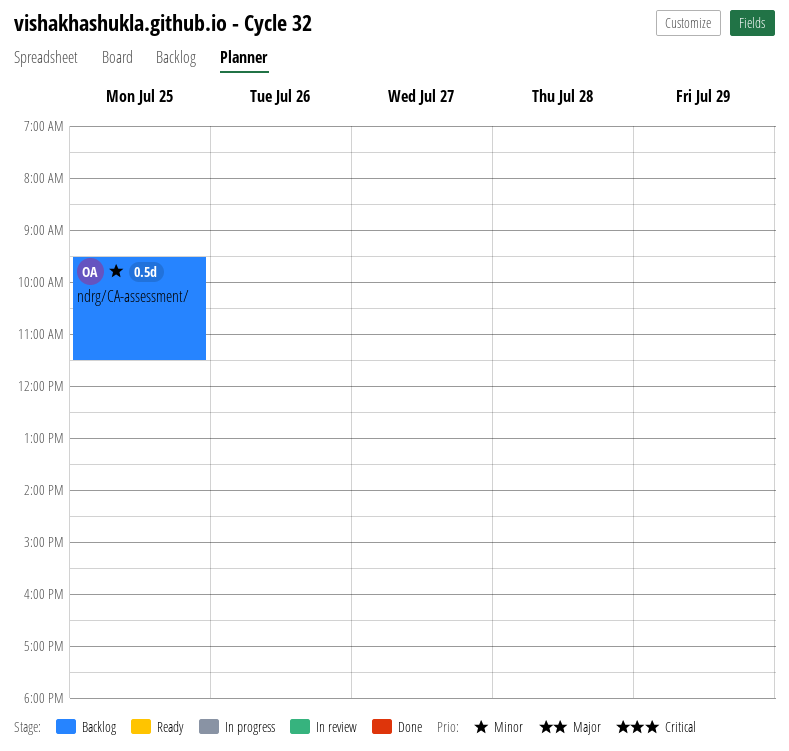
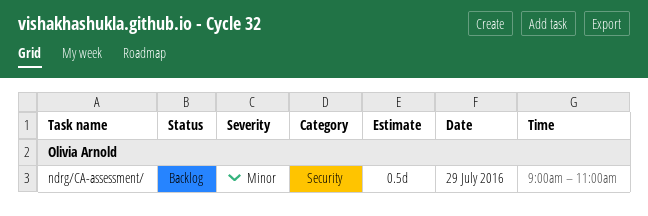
ndrg/CA-assessment/, day: Jul 25 -> Jul 29
ndrg/CA-assessment/, begins: 09:30 -> 09:00
ndrg/CA-assessment/, ends: 11:30 -> 11:00

